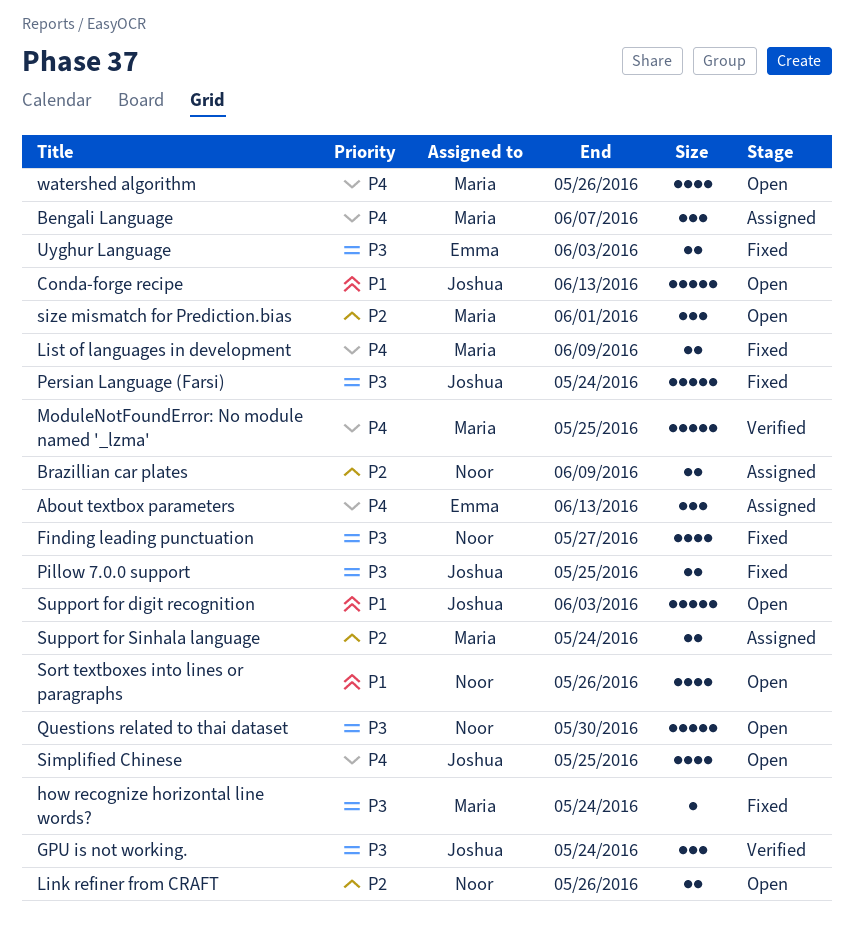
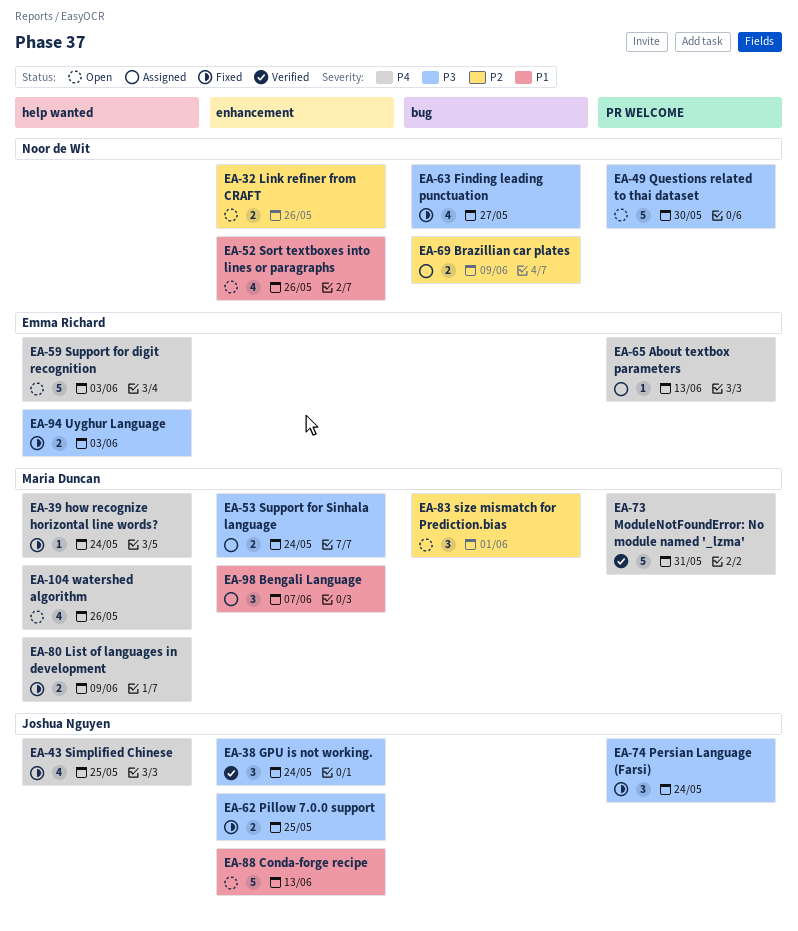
About textbox parameters, estimate: 3 -> 1
Bengali Language, priority: P4 -> P1
how recognize horizontal line words?, priority: P3 -> P4
ModuleNotFoundError: No module named '_lzma', due: May 25 -> May 31
Persian Language (Farsi), estimate: 5 -> 3
Simplified Chinese, status: Open -> Fixed
Support for digit recognition, owner: Joshua Nguyen -> Emma Richard
Support for digit recognition, priority: P1 -> P4
Support for Sinhala language, priority: P2 -> P3

